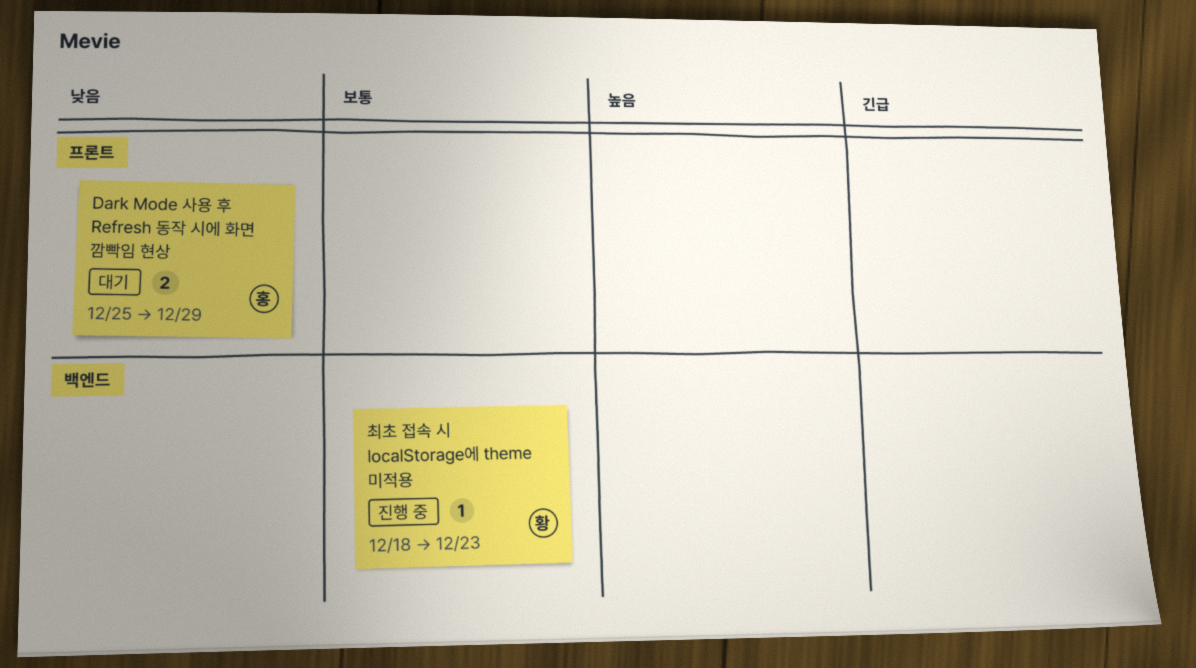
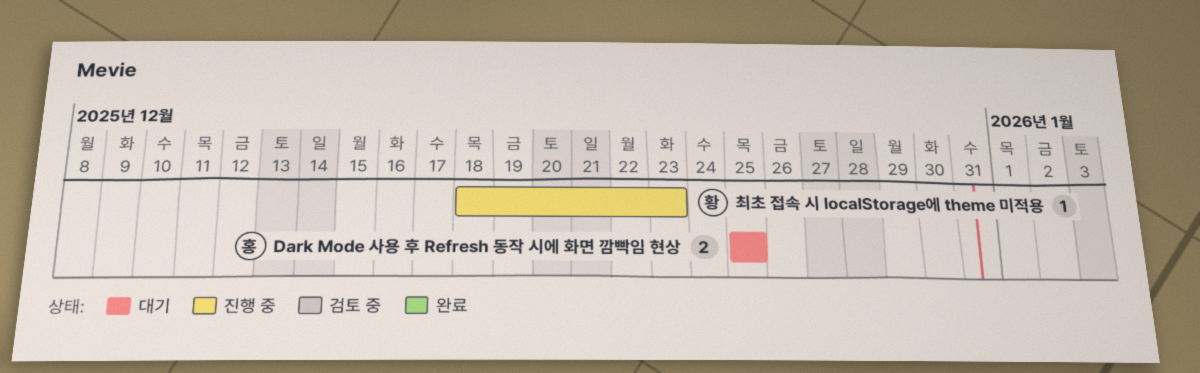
Dark Mode 사용 후 Refresh 동작 시에 화면 깜빡임 현상, due: Dec 29 -> Dec 25

